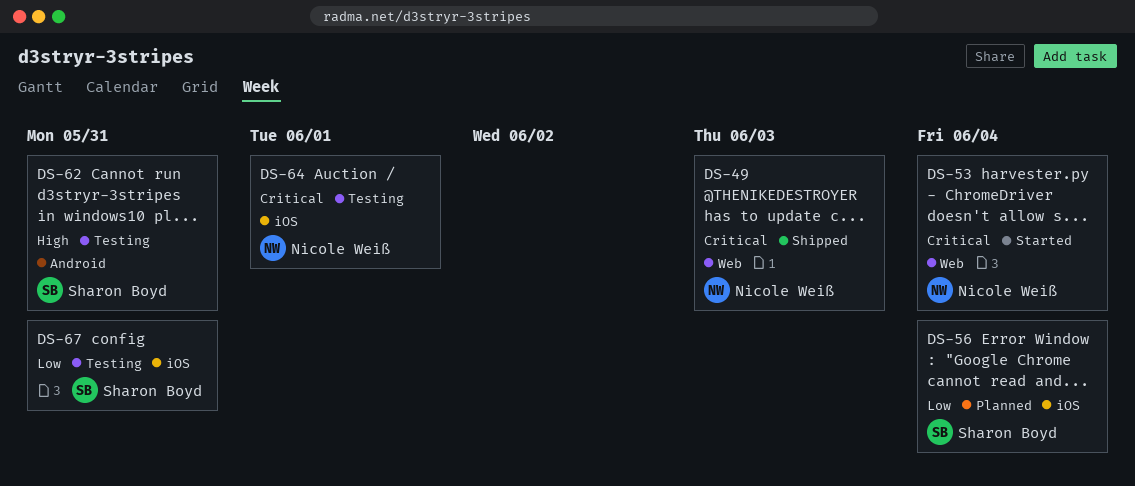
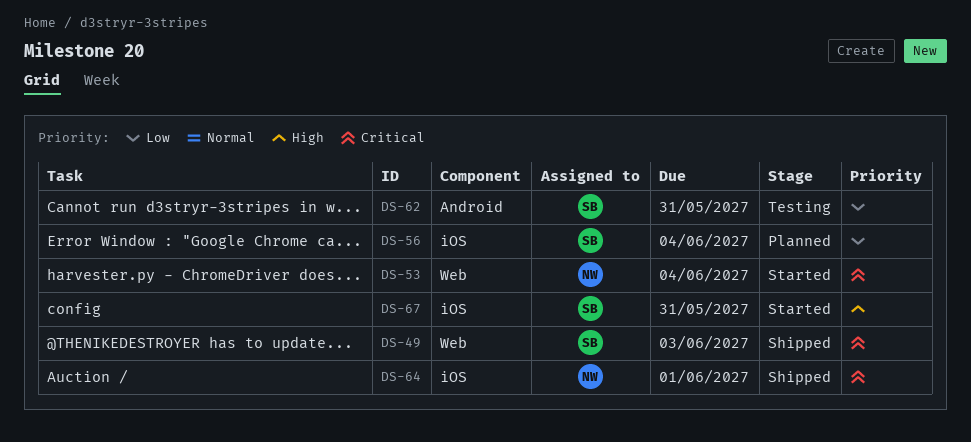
DS-49, owner: Nicole Weiß -> Sharon Boyd
DS-62, priority: High -> Low
DS-64, status: Testing -> Shipped
DS-67, status: Testing -> Started
DS-67, priority: Low -> High

